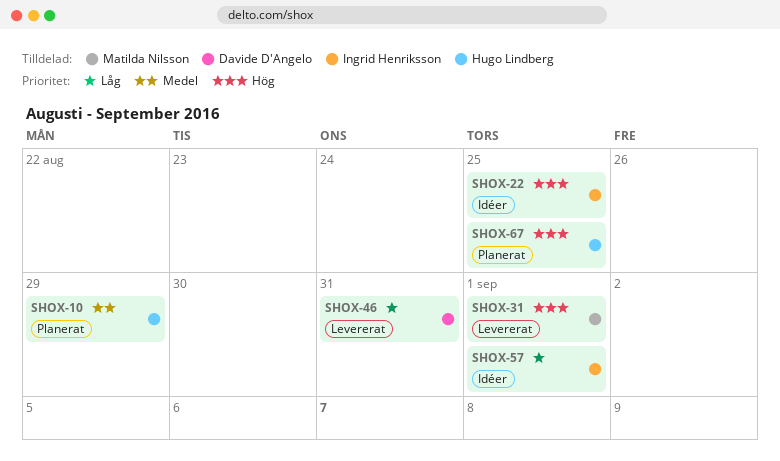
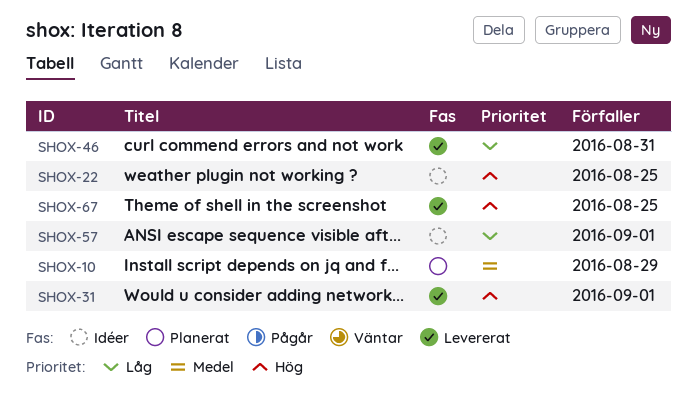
SHOX-67, status: Planerat -> Levererat

